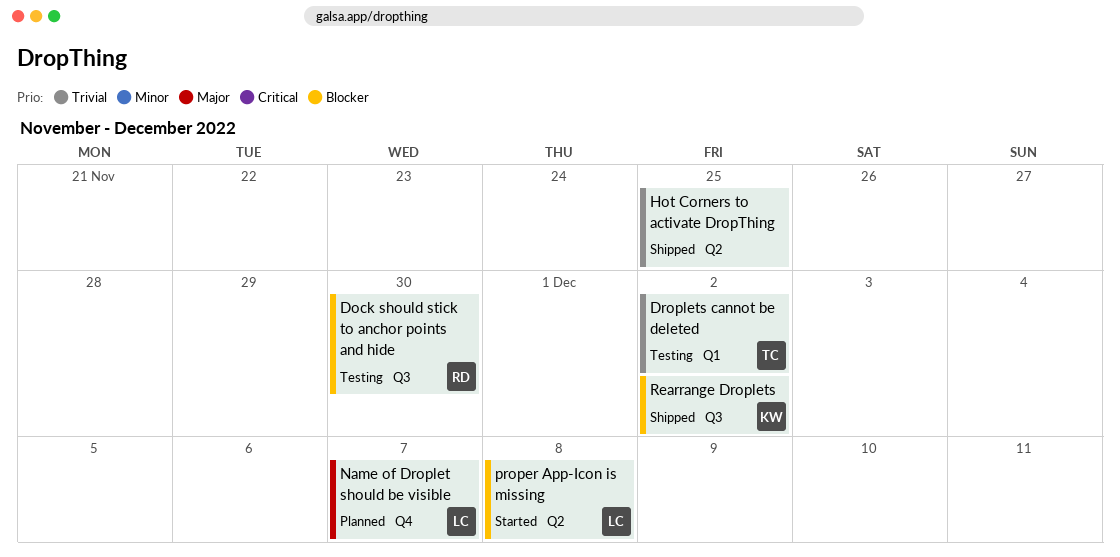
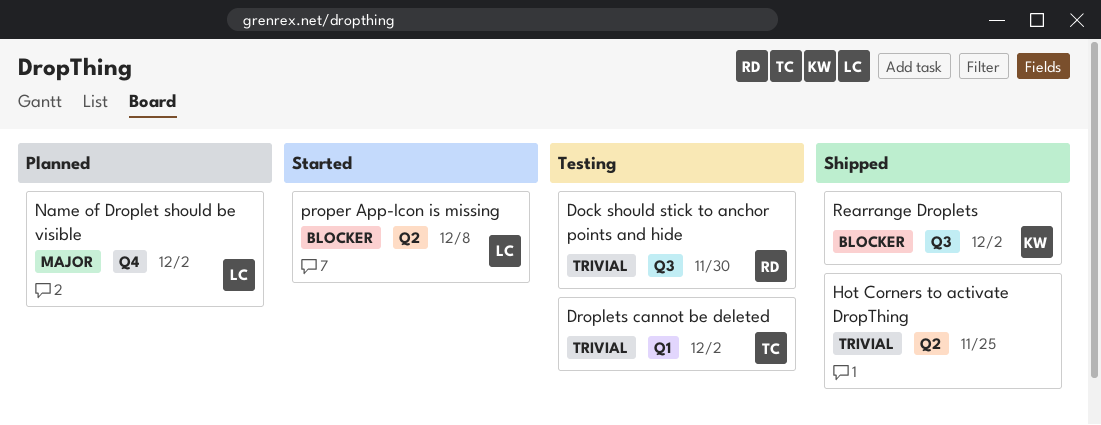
Dock should stick to anchor points and hide, priority: Blocker -> Trivial
Name of Droplet should be visible, due: Dec 7 -> Dec 2

